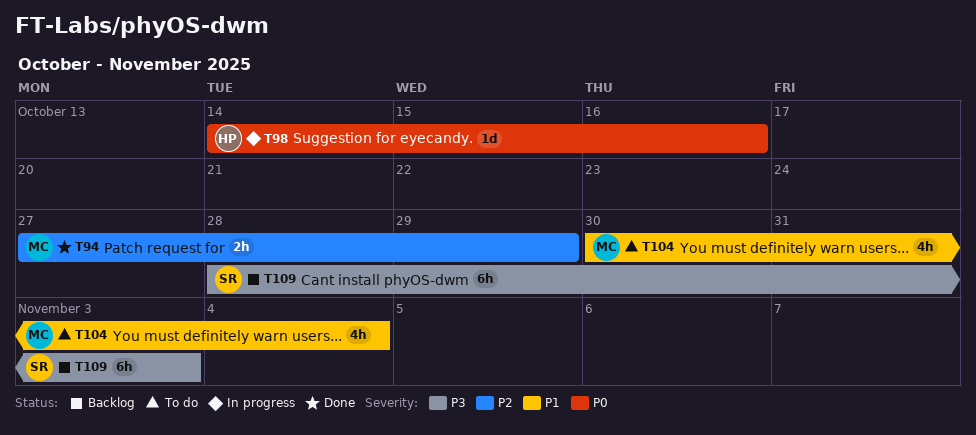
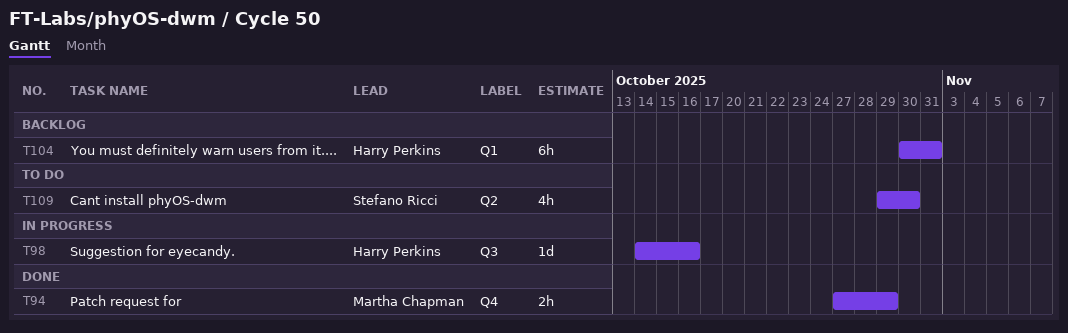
T104, status: To do -> Backlog
T104, owner: Martha Chapman -> Harry Perkins
T104, estimate: 4h -> 6h
T104, due: Nov 4 -> Oct 31
T109, status: Backlog -> To do
T109, estimate: 6h -> 4h
T109, start: Oct 28 -> Oct 29
T109, due: Nov 3 -> Oct 30

